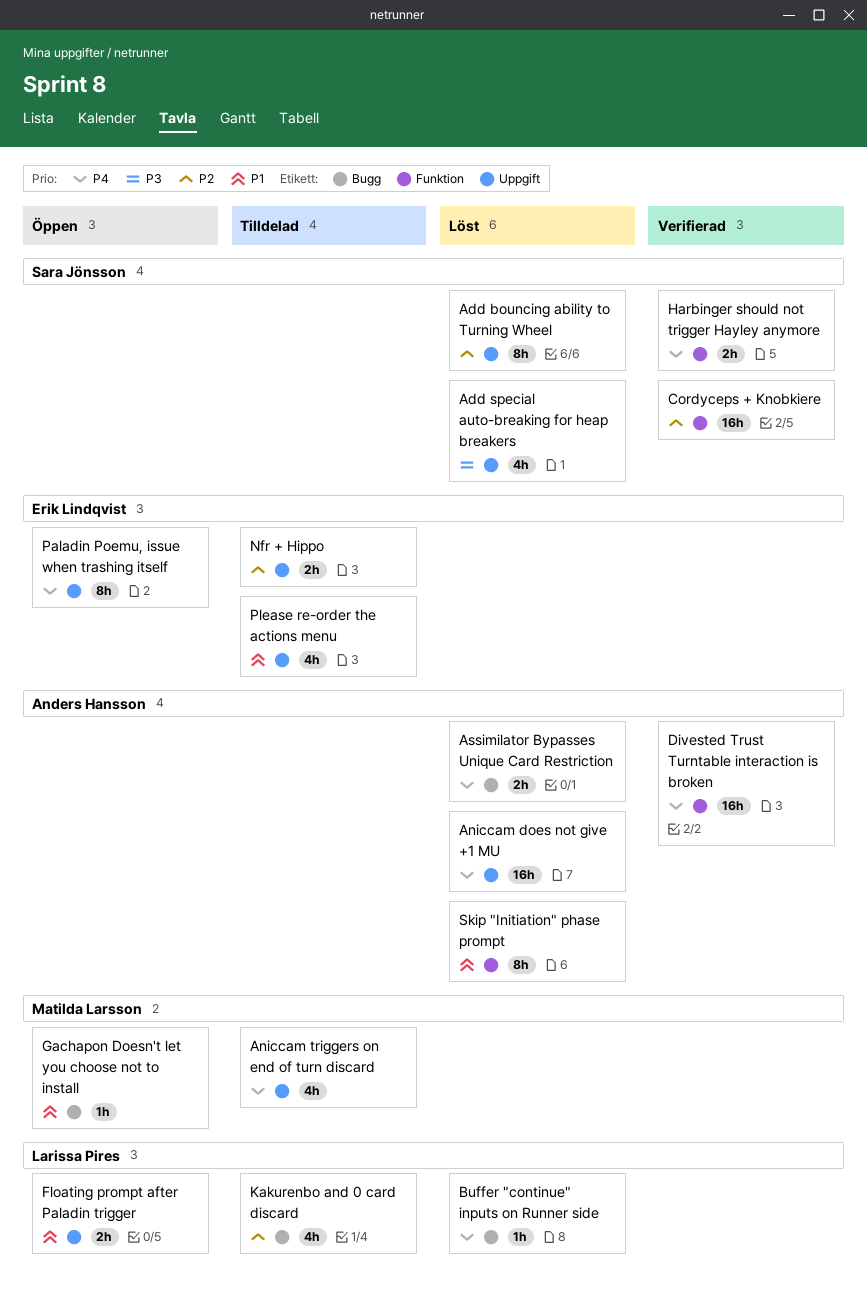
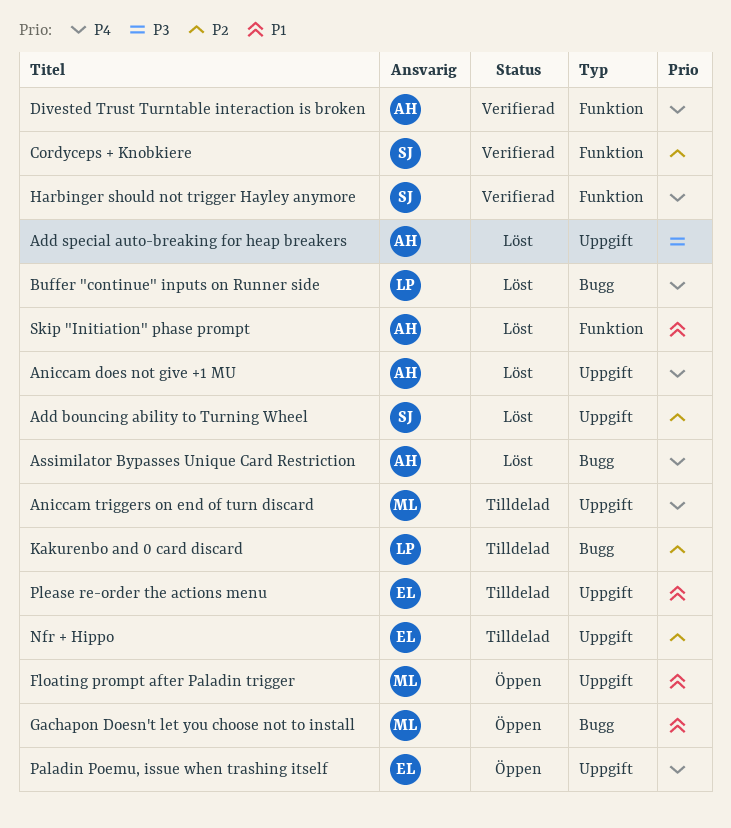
Add special auto-breaking for heap breakers, owner: Sara Jönsson -> Anders Hansson
Floating prompt after Paladin trigger, owner: Larissa Pires -> Matilda Larsson

